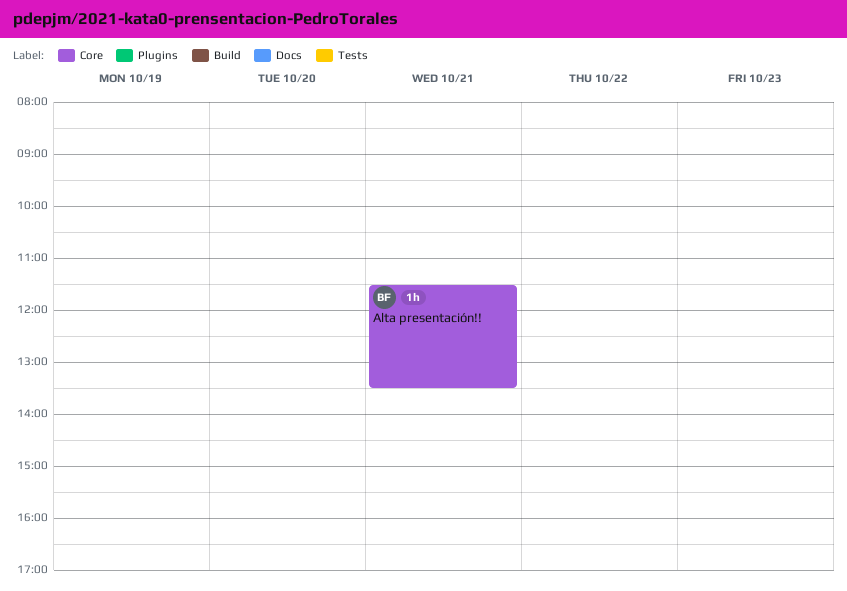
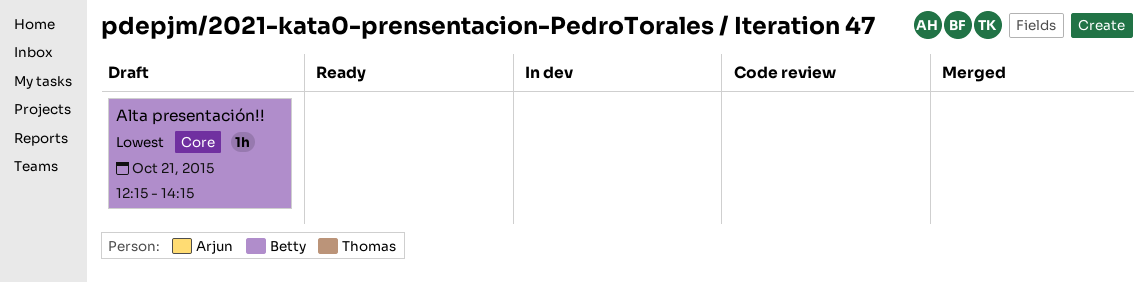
Alta presentación!!, begins: 11:30 -> 12:15
Alta presentación!!, ends: 13:30 -> 14:15

